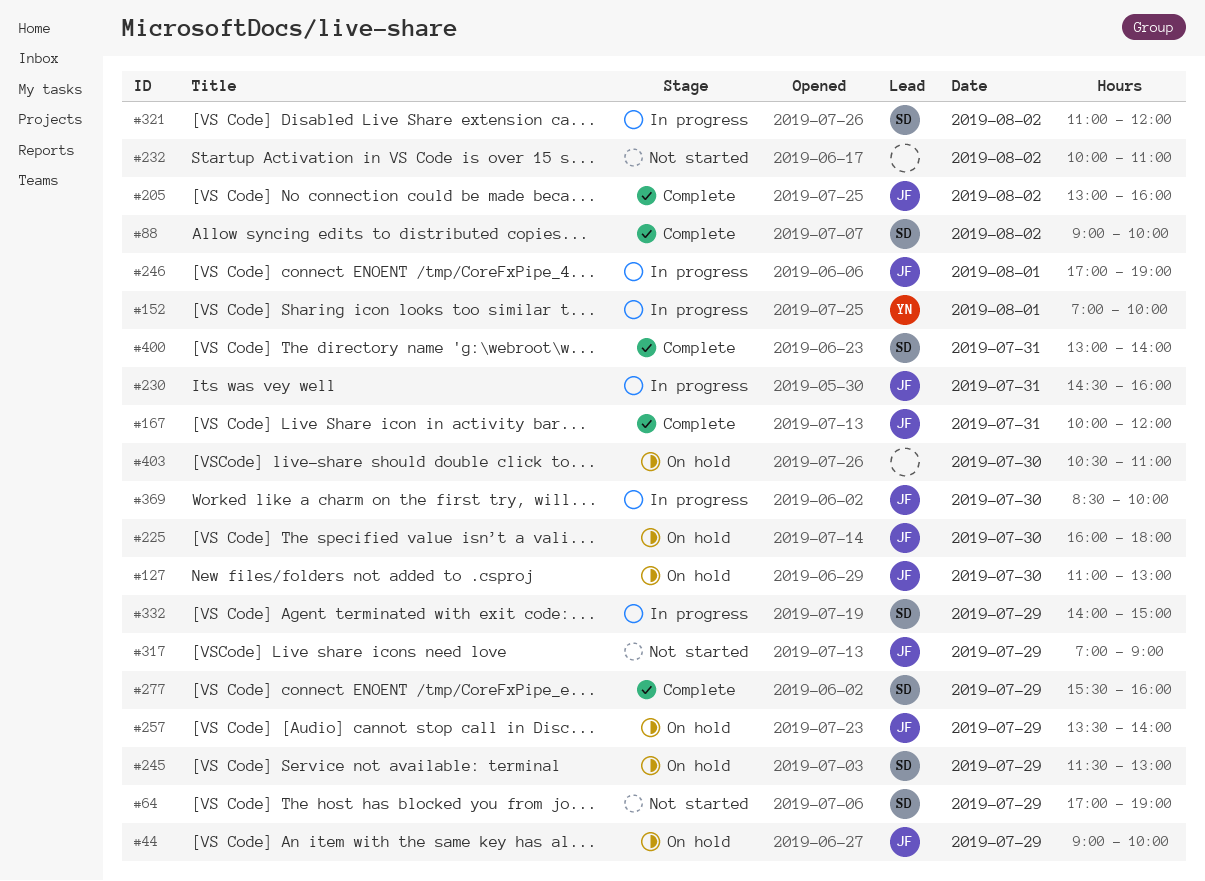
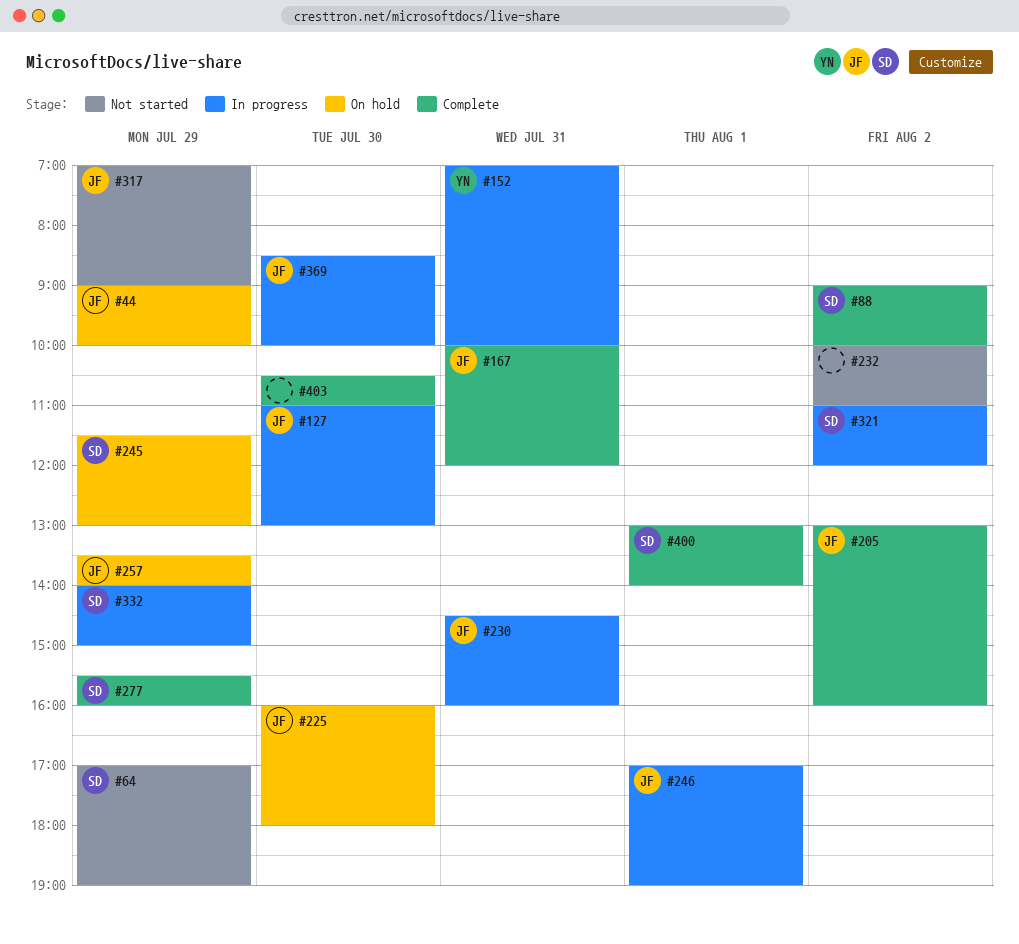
#127, status: On hold -> In progress
#152, day: Aug 1 -> Jul 31
#400, day: Jul 31 -> Aug 1
#403, status: On hold -> Complete

